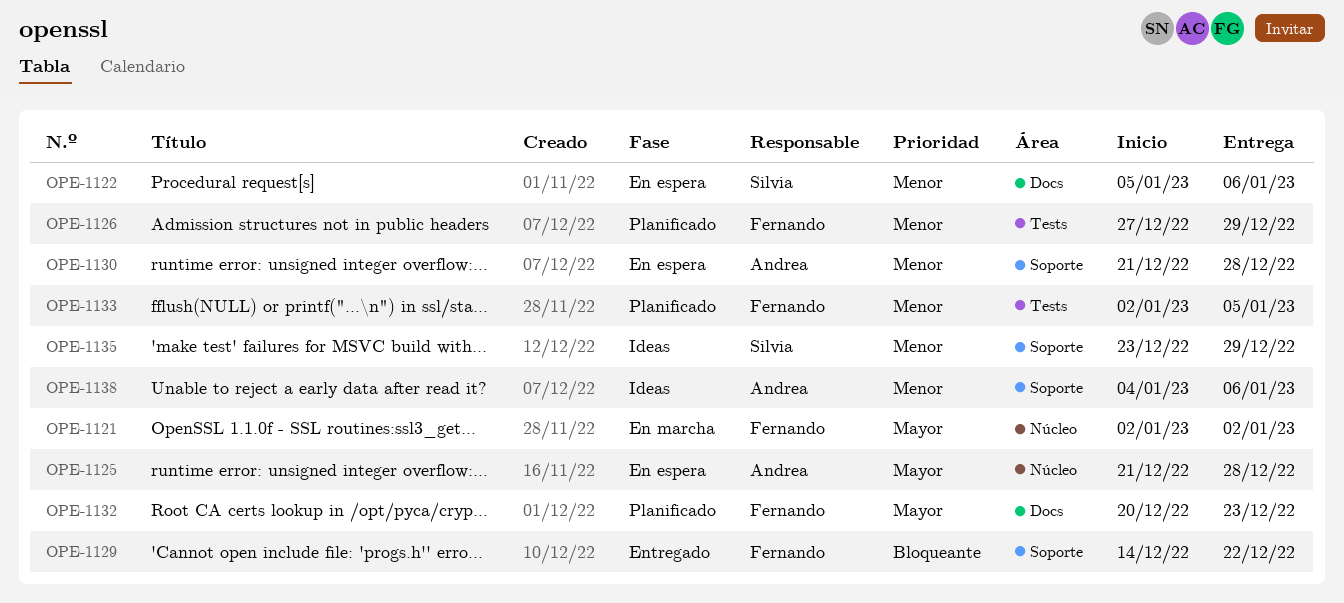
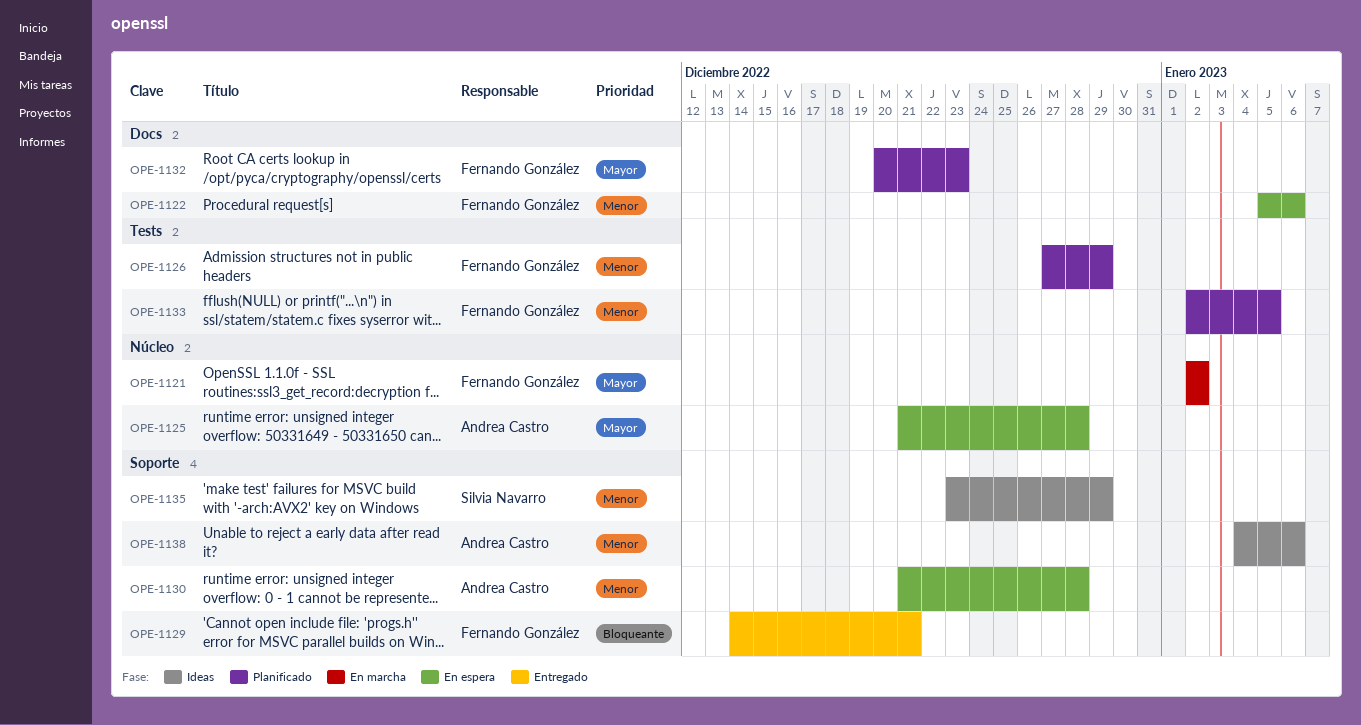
OPE-1122, owner: Silvia Navarro -> Fernando González
OPE-1129, due: Dec 22 -> Dec 21

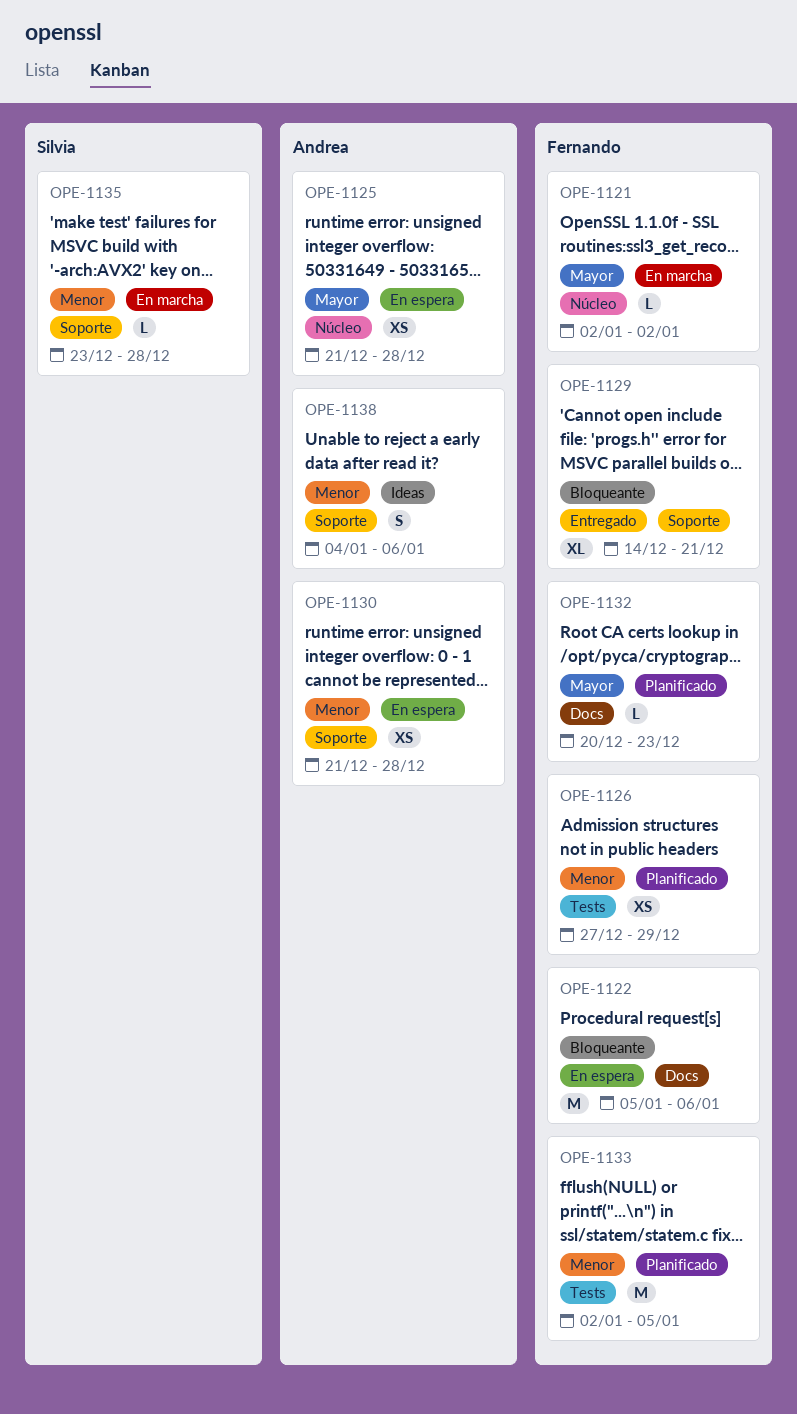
OPE-1122, priority: Menor -> Bloqueante
OPE-1135, status: Ideas -> En marcha
OPE-1135, due: Dec 29 -> Dec 28

